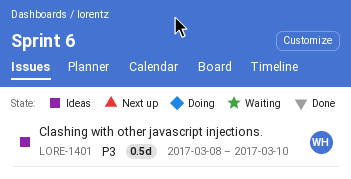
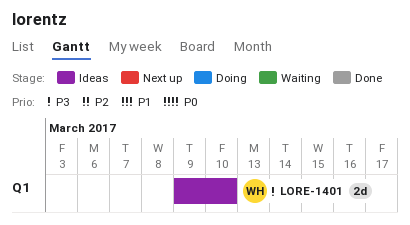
LORE-1401, estimate: 0.5d -> 2d
LORE-1401, start: Mar 8 -> Mar 9

